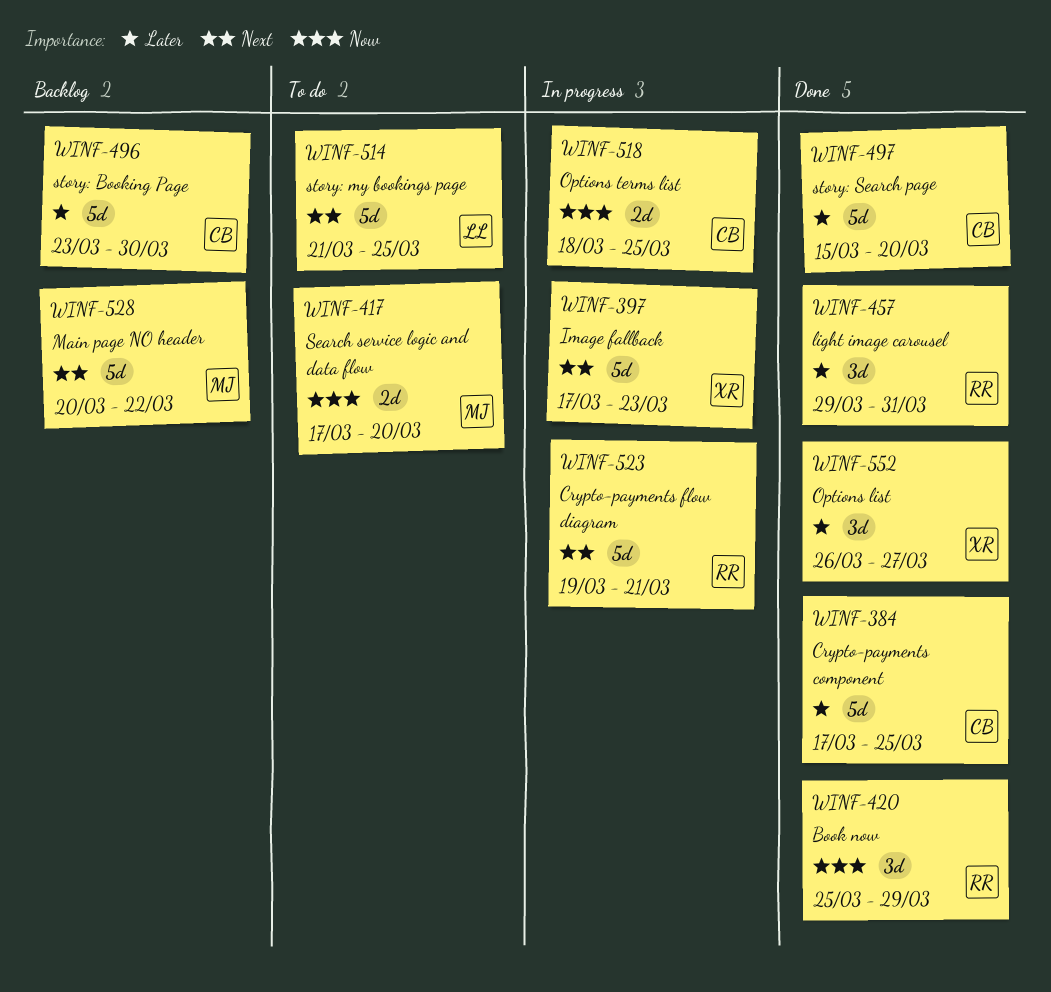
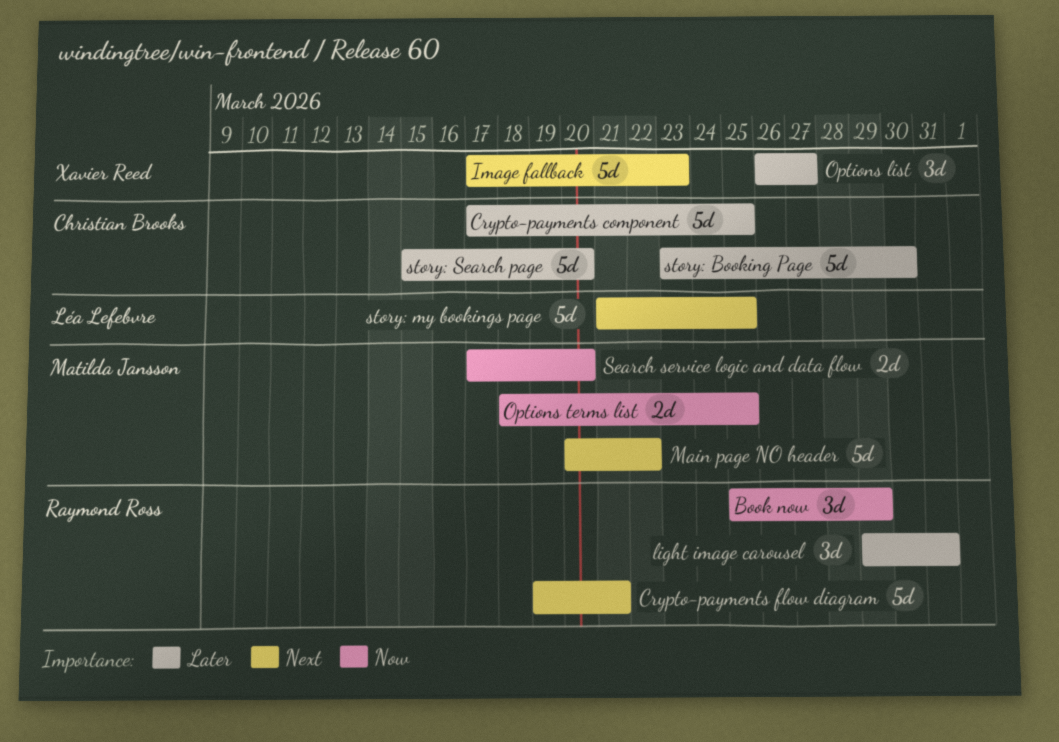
Options terms list, owner: Christian Brooks -> Matilda Jansson

